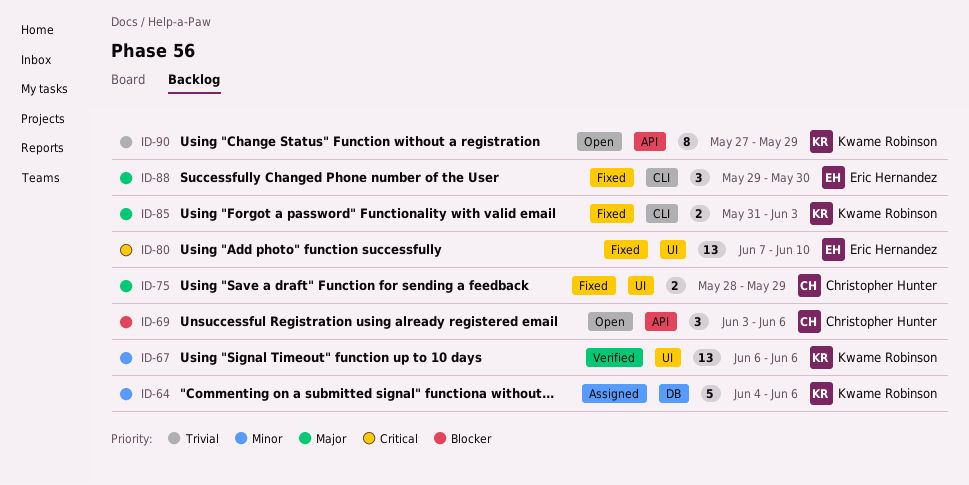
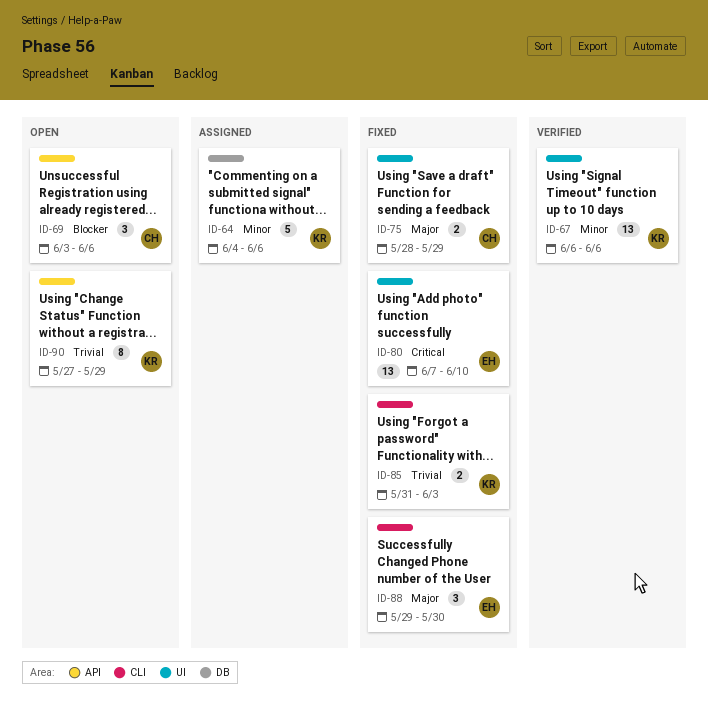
ID-85, priority: Major -> Trivial

